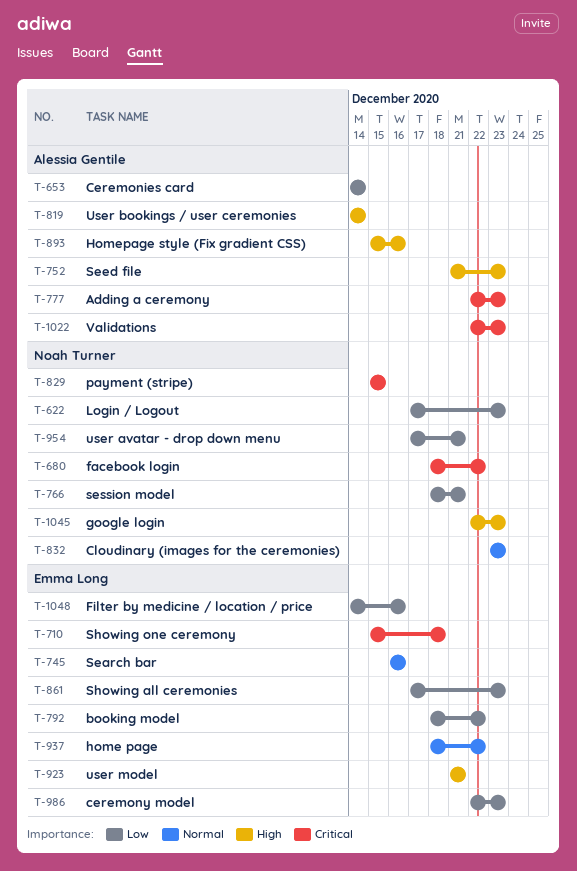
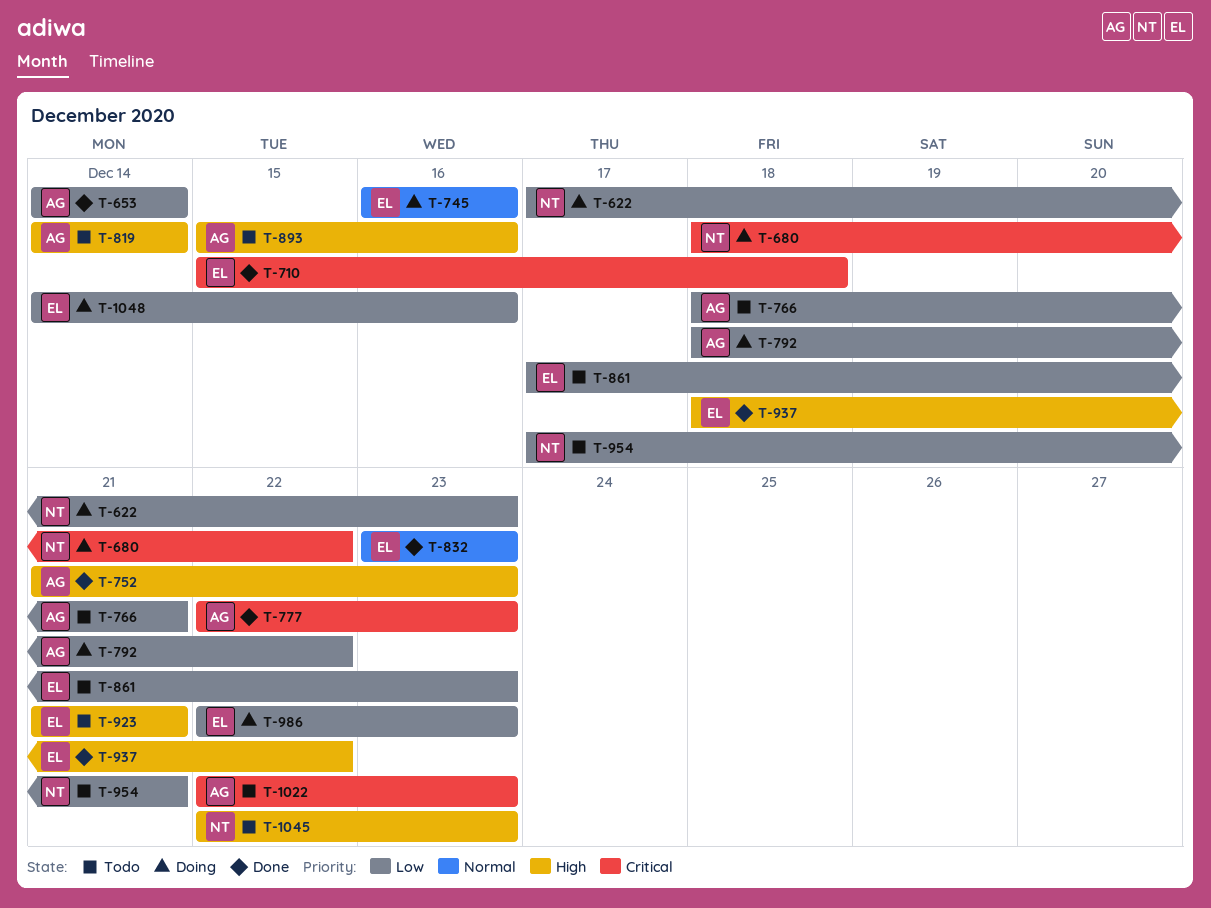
T-766, owner: Noah Turner -> Alessia Gentile
T-792, owner: Emma Long -> Alessia Gentile
T-829: present -> none
T-832, owner: Noah Turner -> Emma Long
T-937, priority: Normal -> High

